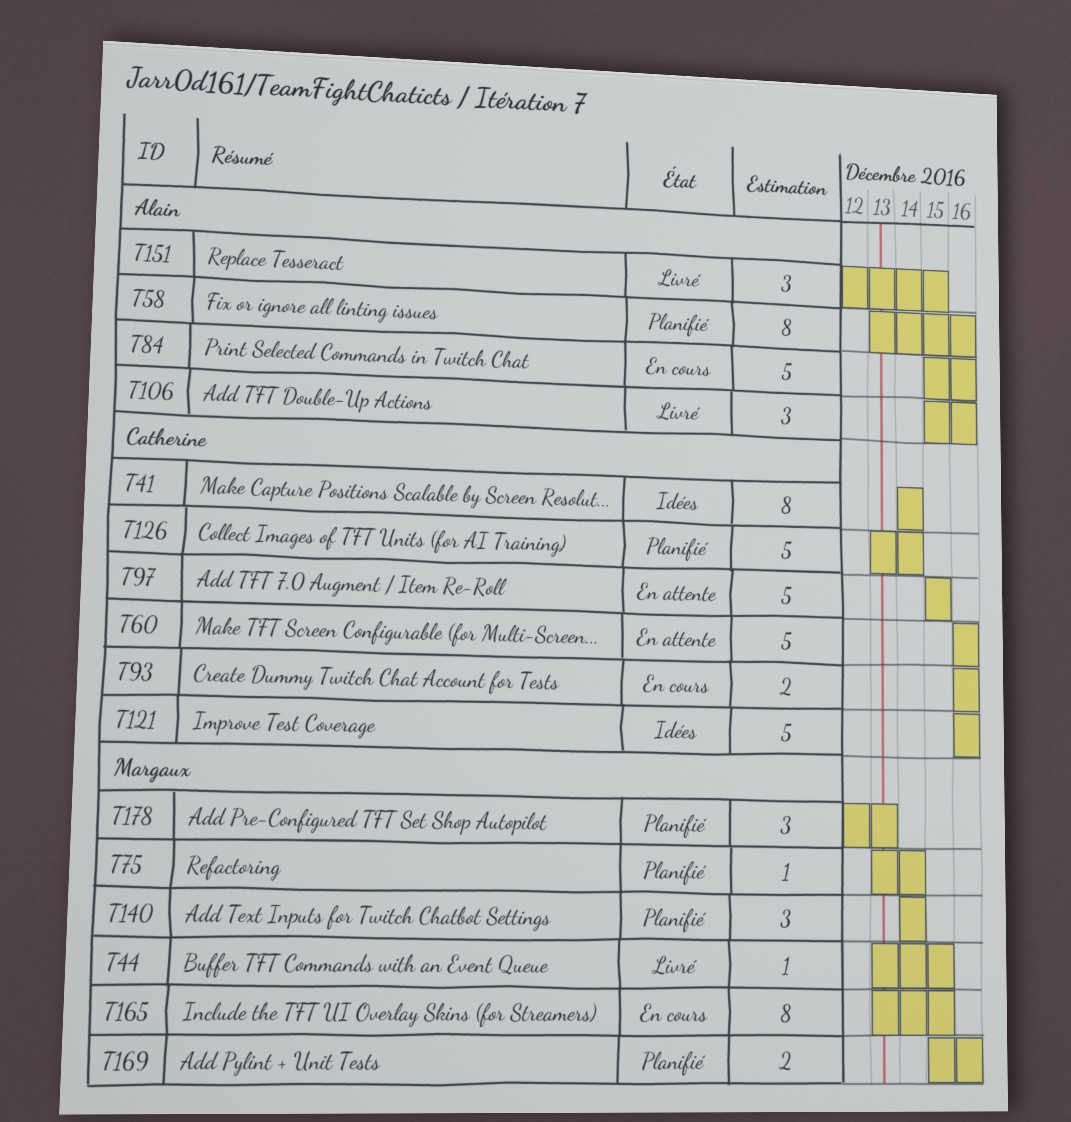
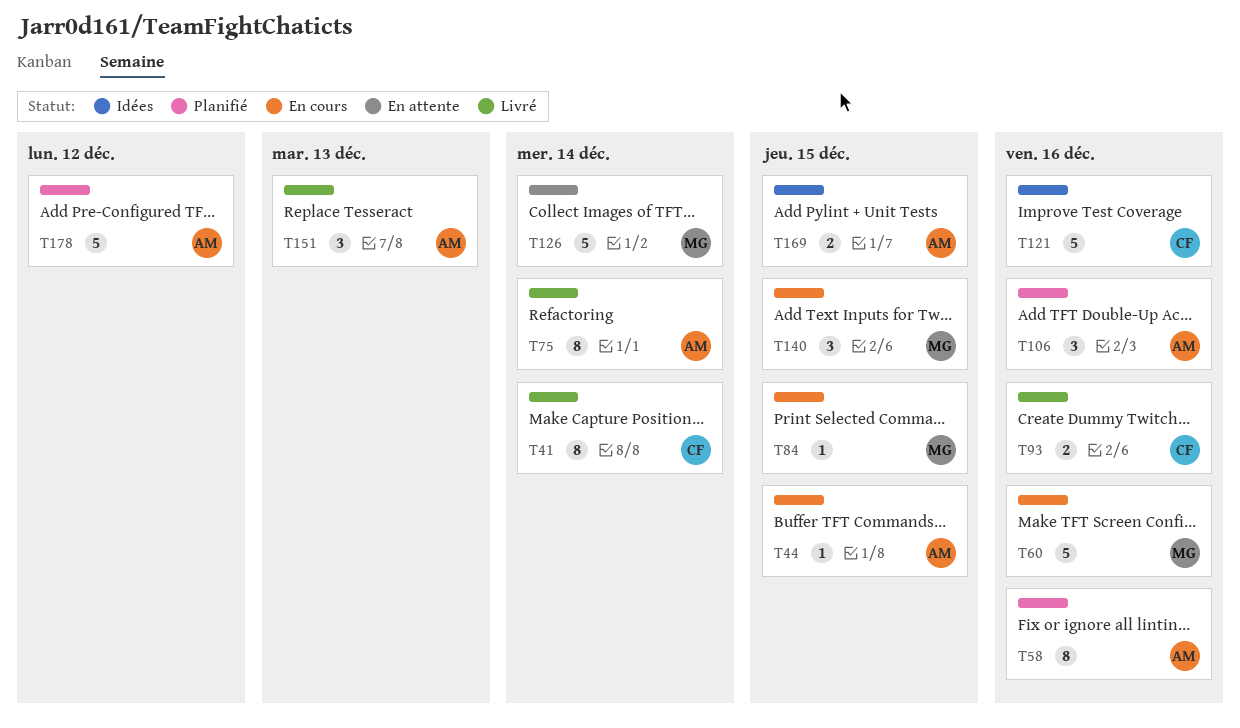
T41, status: Idées -> Livré
T44, status: Livré -> En cours
T44, owner: Margaux -> Alain
T60, status: En attente -> En cours
T60, owner: Catherine -> Margaux
T75, status: Planifié -> Livré
T75, owner: Margaux -> Alain
T75, estimate: 1 -> 8
T84, owner: Alain -> Margaux
T84, estimate: 5 -> 1
T84, due: Dec 16 -> Dec 15
T93, status: En cours -> Livré
T97: present -> none
T106, status: Livré -> Planifié
T126, status: Planifié -> En attente
T126, owner: Catherine -> Margaux
T140, status: Planifié -> En cours
T140, due: Dec 14 -> Dec 15
T151, due: Dec 15 -> Dec 13
T165: present -> none
T169, status: Planifié -> Idées
T169, owner: Margaux -> Alain
T169, due: Dec 16 -> Dec 15
T178, owner: Margaux -> Alain
T178, estimate: 3 -> 5
T178, due: Dec 13 -> Dec 12

